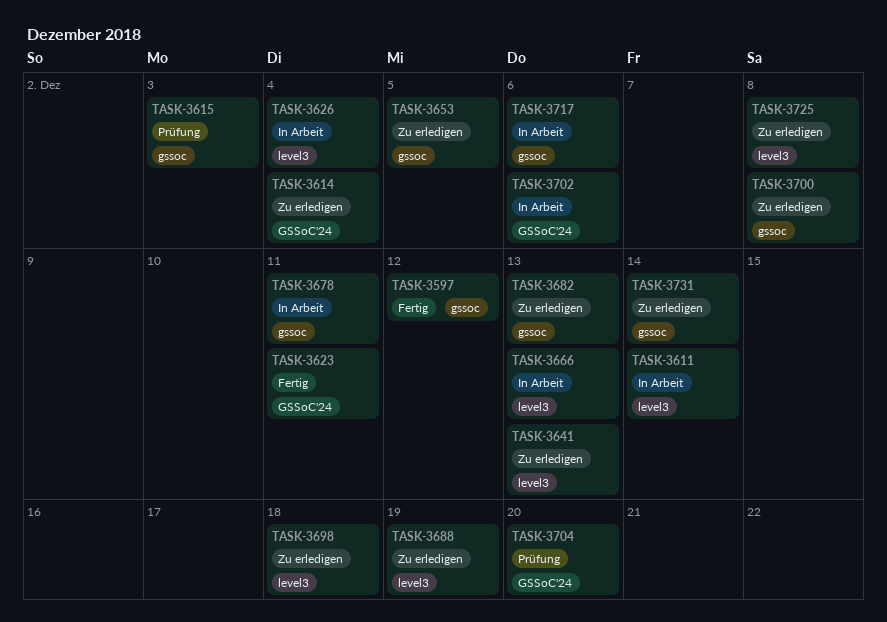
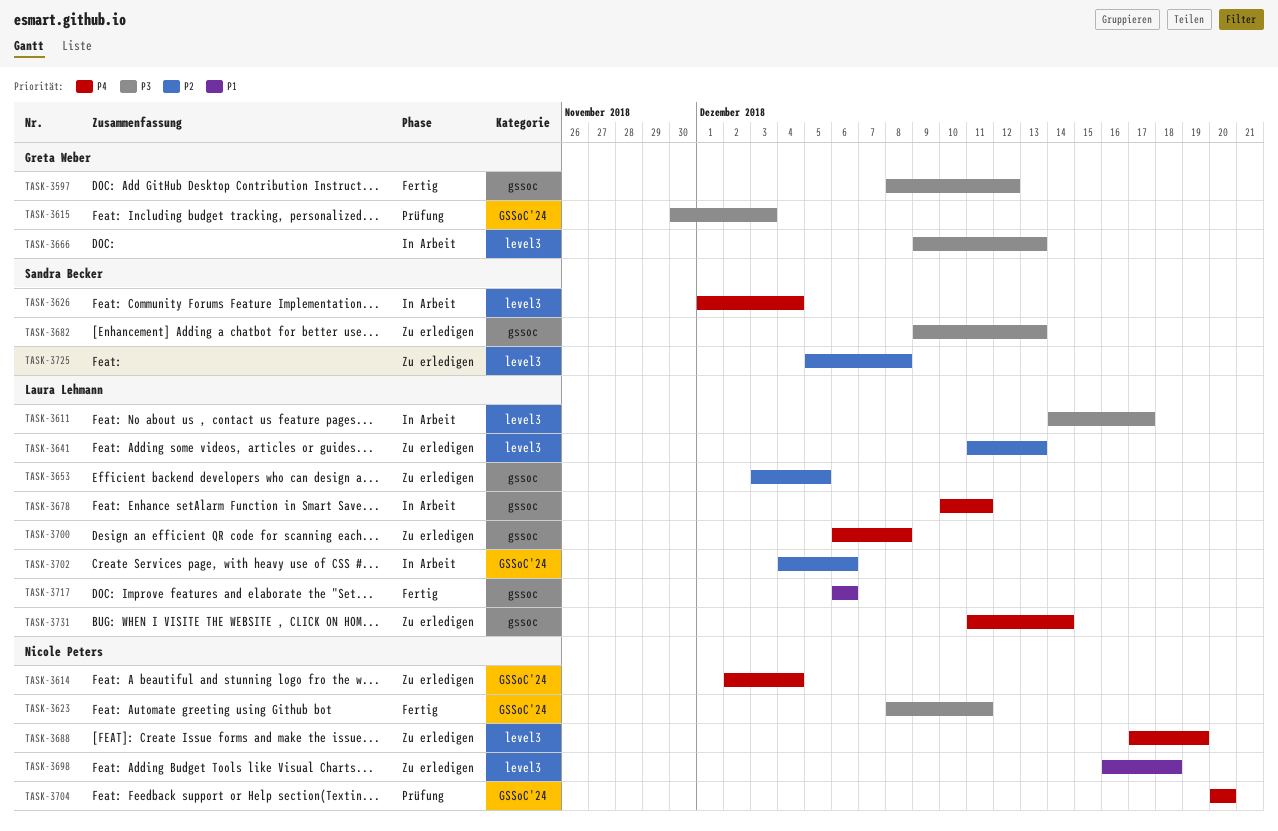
TASK-3611, due: Dec 14 -> Dec 17
TASK-3615, label: gssoc -> GSSoC'24
TASK-3717, status: In Arbeit -> Fertig

